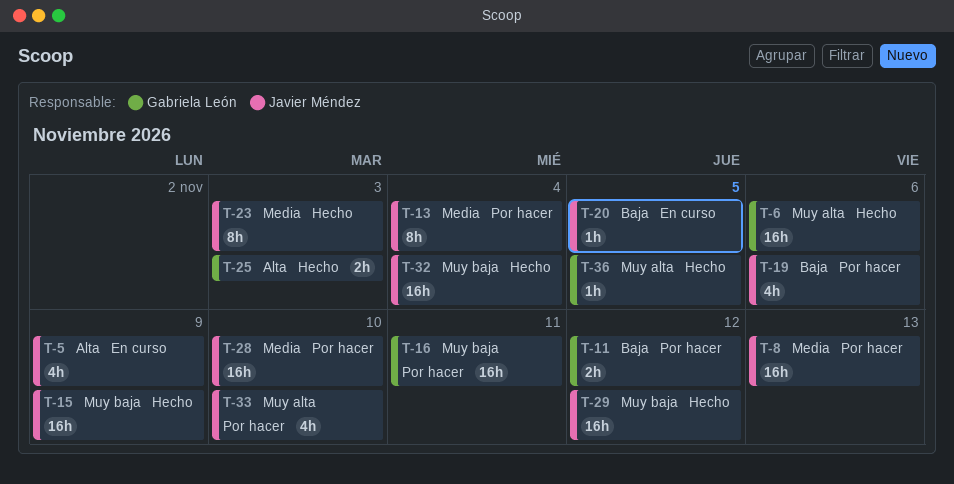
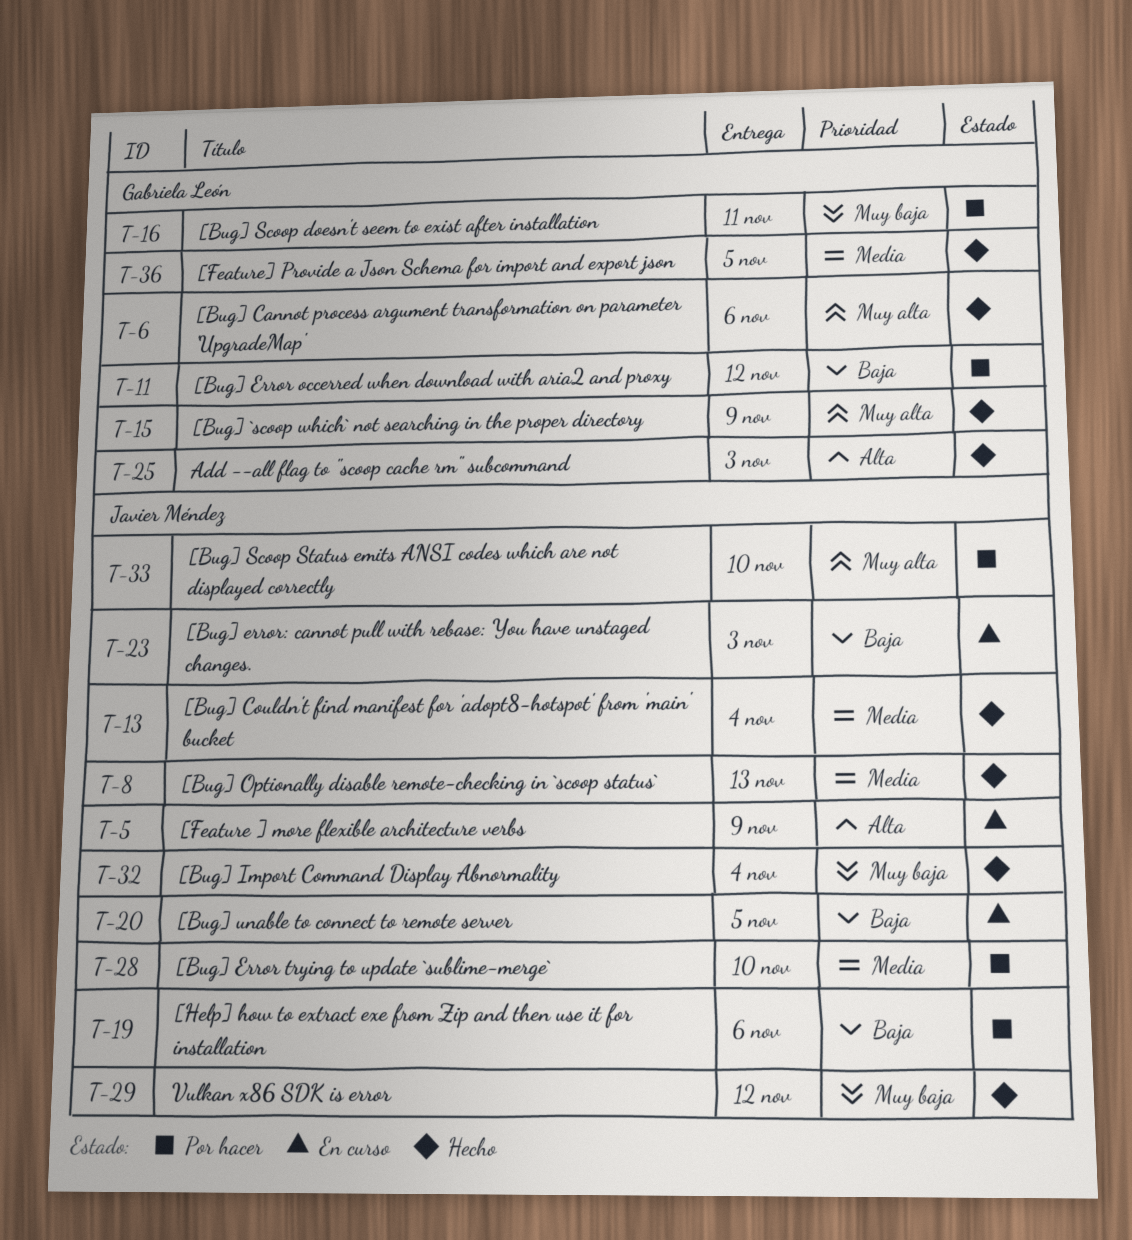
T-8, status: Por hacer -> Hecho
T-13, status: Por hacer -> Hecho
T-15, owner: Javier Méndez -> Gabriela León
T-15, priority: Muy baja -> Muy alta
T-23, status: Hecho -> En curso
T-23, priority: Media -> Baja
T-36, priority: Muy alta -> Media

